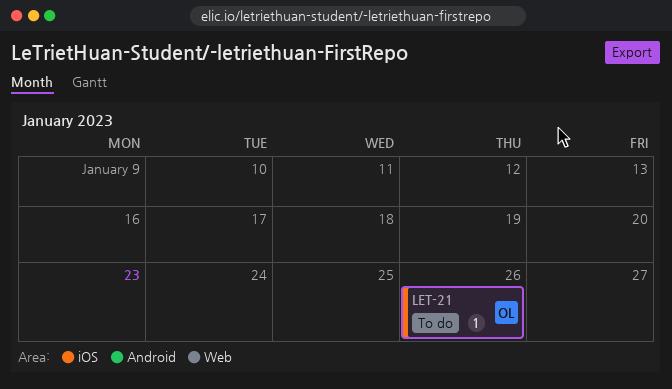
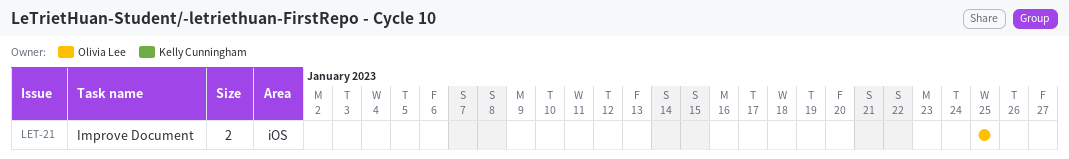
LET-21, estimate: 1 -> 2
LET-21, due: Jan 26 -> Jan 25

